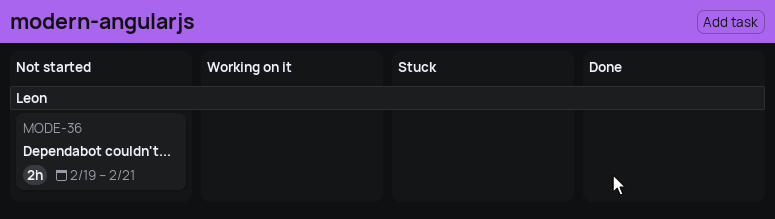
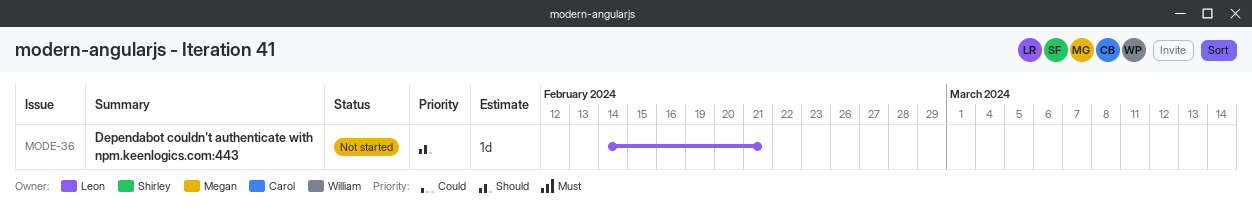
MODE-36, estimate: 2h -> 1d
MODE-36, start: Feb 19 -> Feb 14

